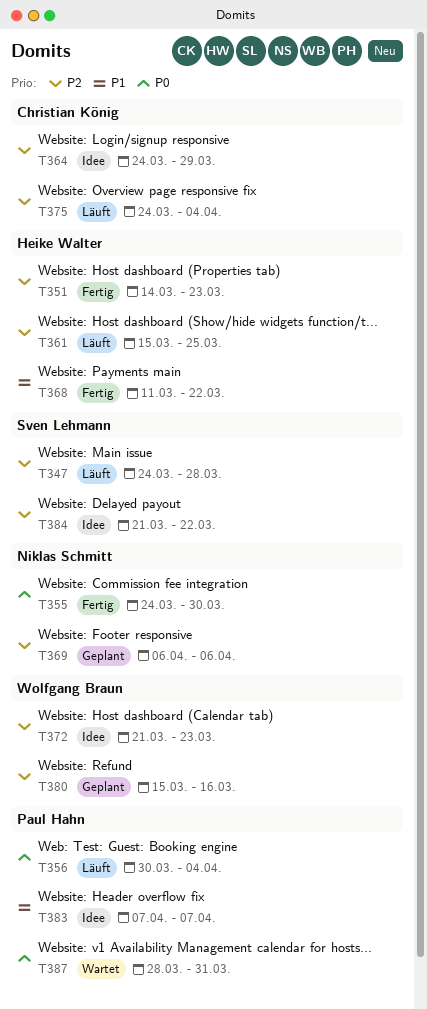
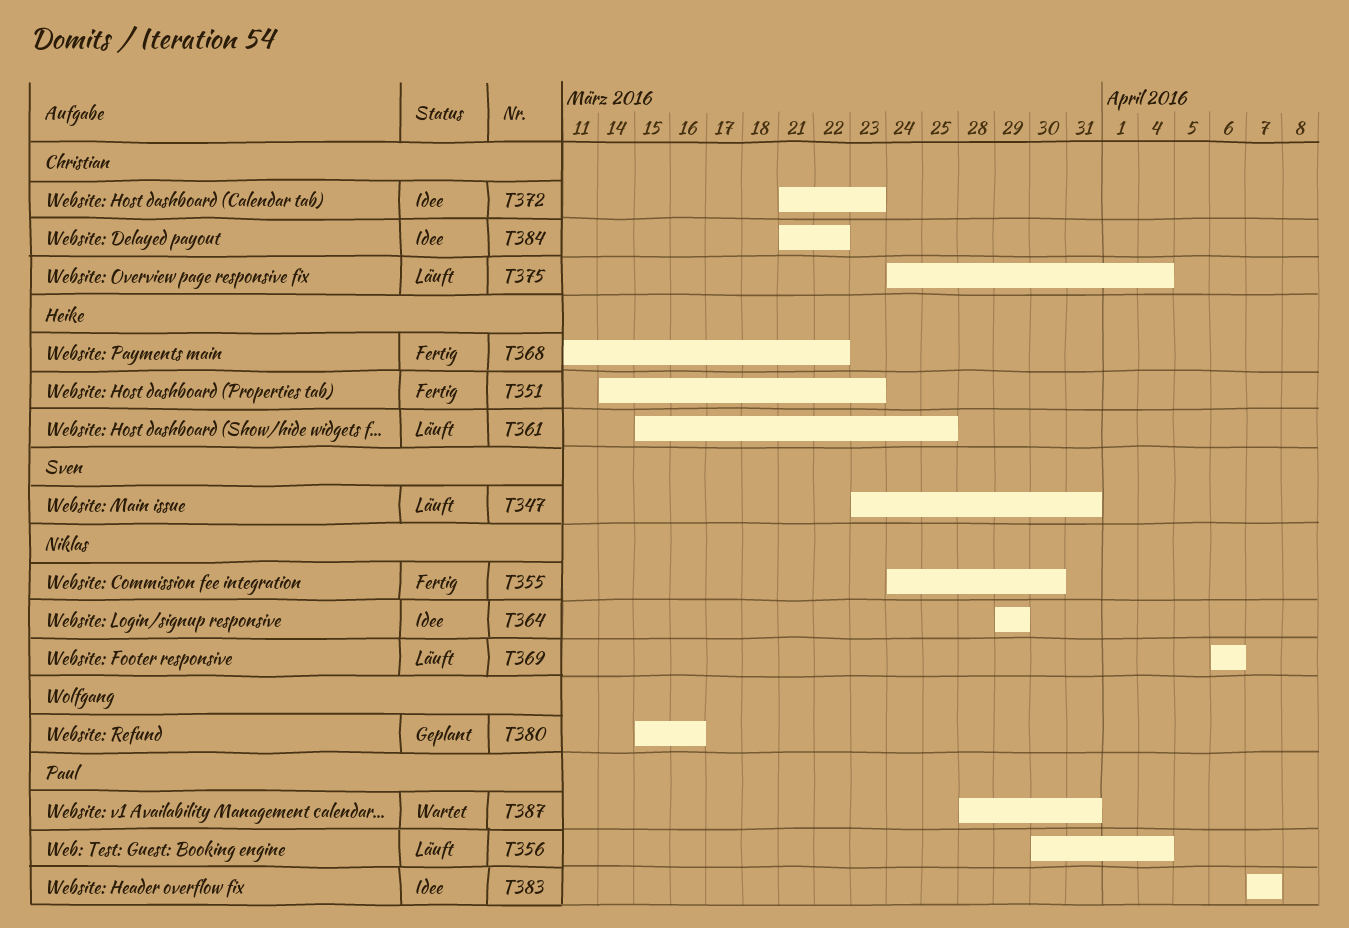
T347, start: Mar 24 -> Mar 23
T347, due: Mar 28 -> Mar 31
T364, owner: Christian König -> Niklas Schmitt
T364, start: Mar 24 -> Mar 29
T369, status: Geplant -> Läuft
T372, owner: Wolfgang Braun -> Christian König
T384, owner: Sven Lehmann -> Christian König

